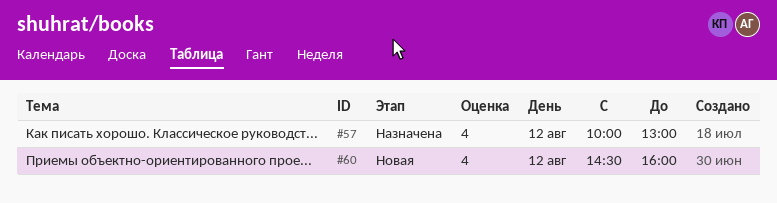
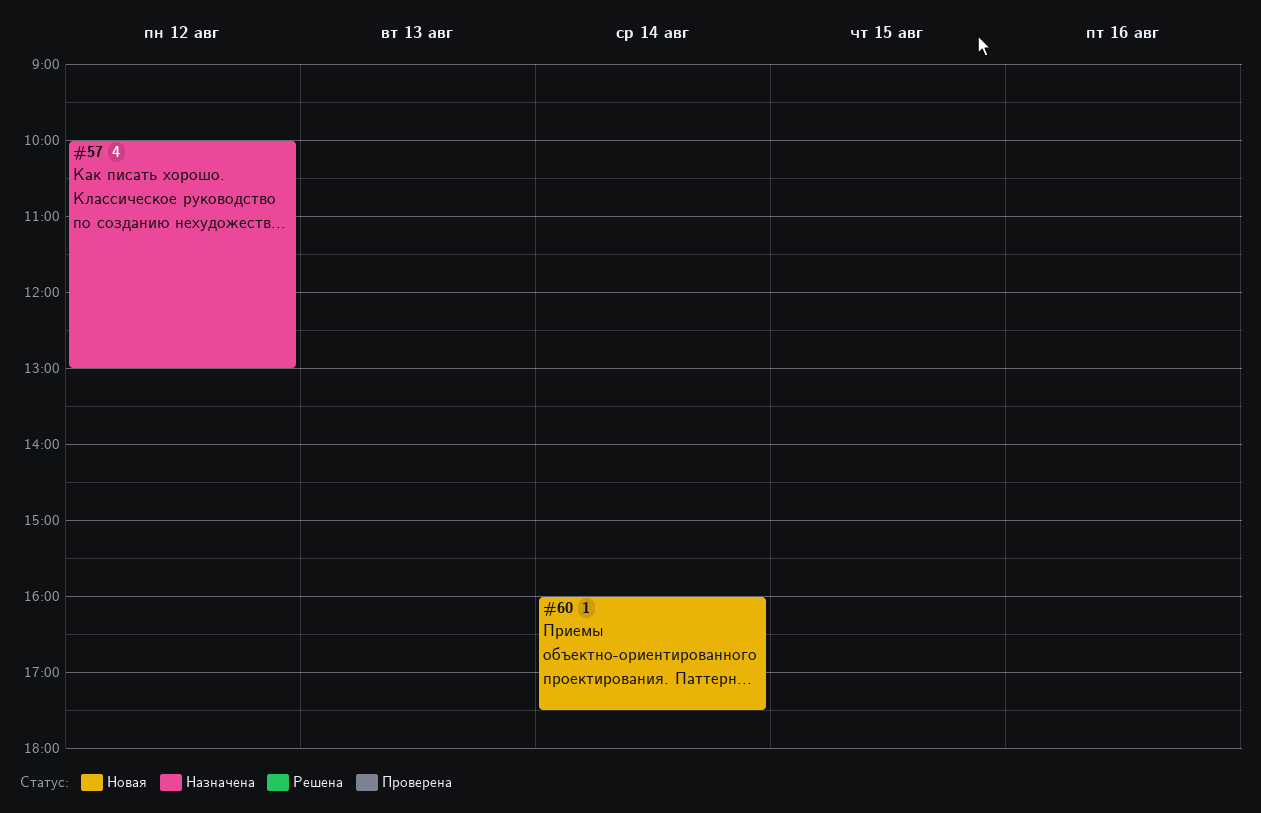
#60, estimate: 4 -> 1
#60, day: Aug 12 -> Aug 14
#60, begins: 14:30 -> 16:00
#60, ends: 16:00 -> 17:30

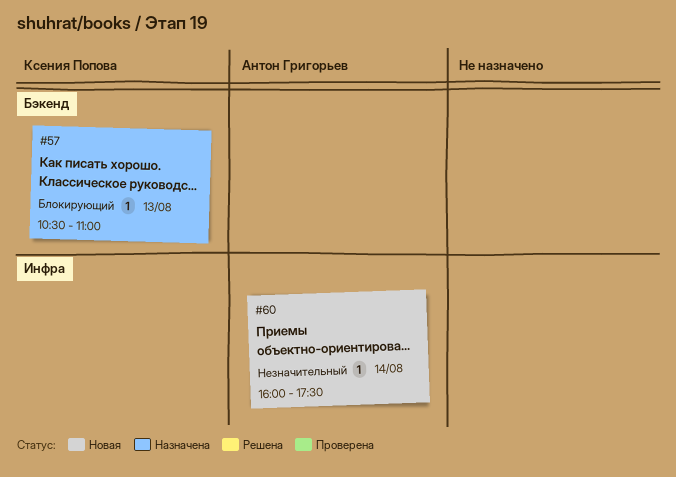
#57, estimate: 4 -> 1
#57, day: Aug 12 -> Aug 13
#57, begins: 10:00 -> 10:30
#57, ends: 13:00 -> 11:00

